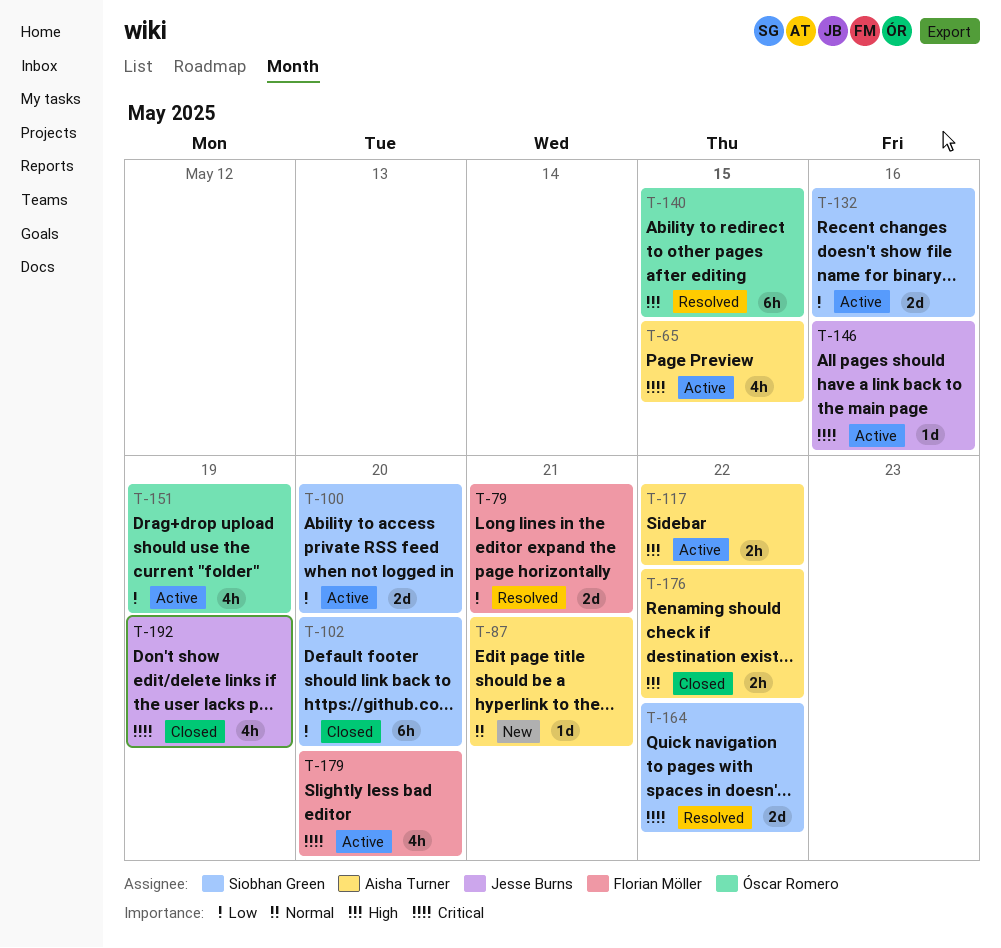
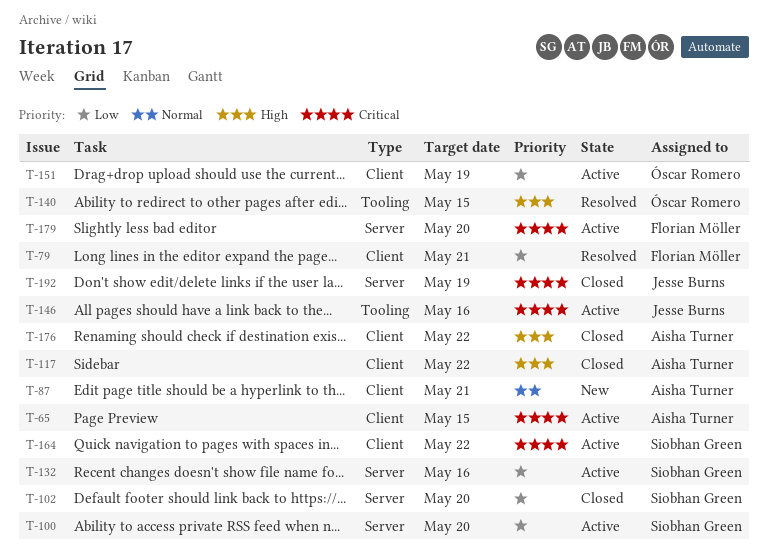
T-117, status: Active -> Closed
T-164, status: Resolved -> Active

